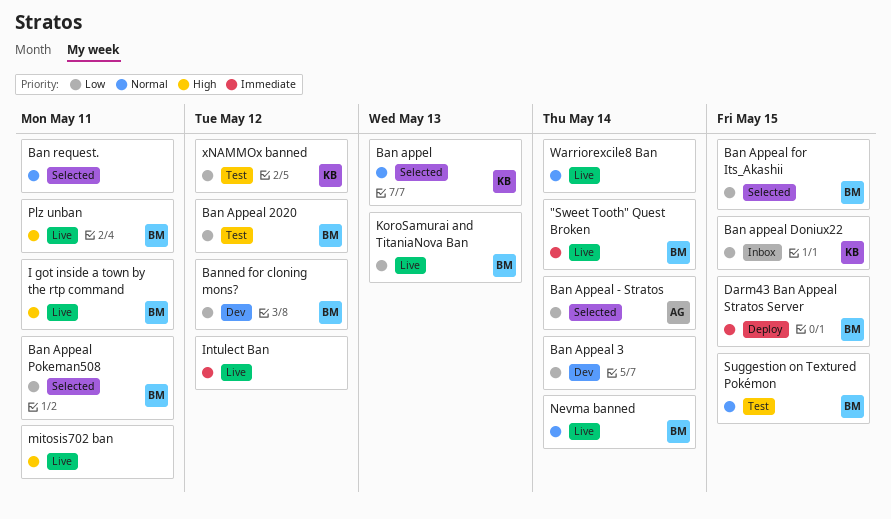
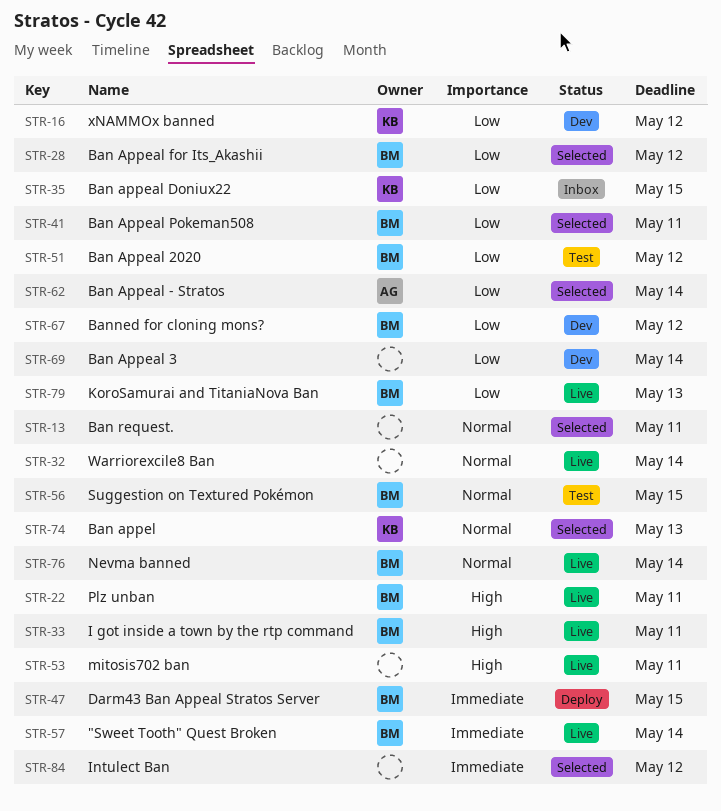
Ban Appeal for Its_Akashii, due: May 15 -> May 12
Intulect Ban, status: Live -> Selected
xNAMMOx banned, status: Test -> Dev

